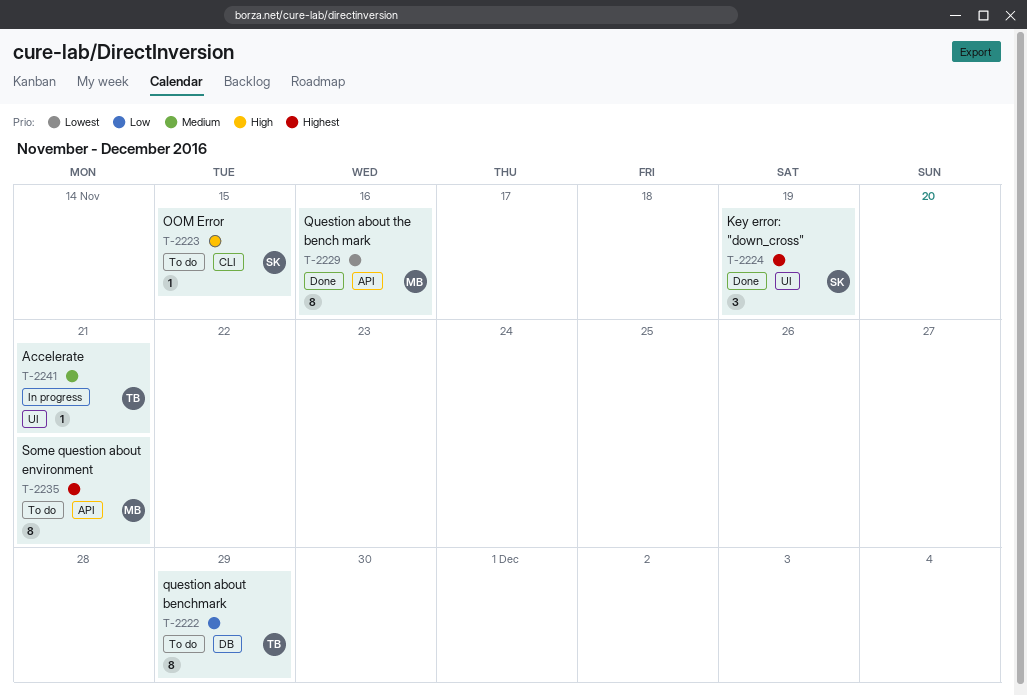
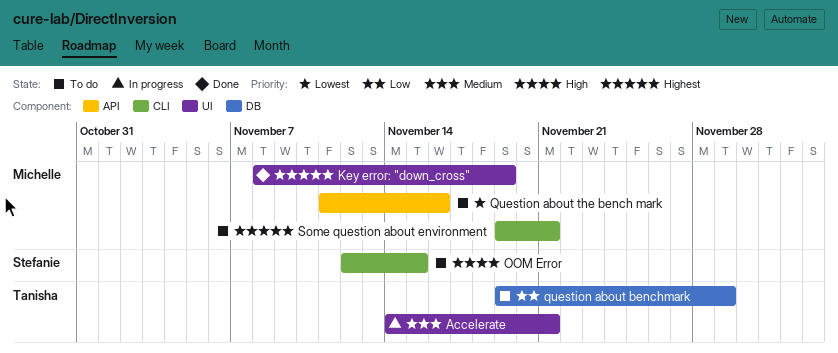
Key error: "down_cross", owner: Stefanie -> Michelle
Question about the bench mark, status: Done -> To do
Some question about environment, label: API -> CLI

